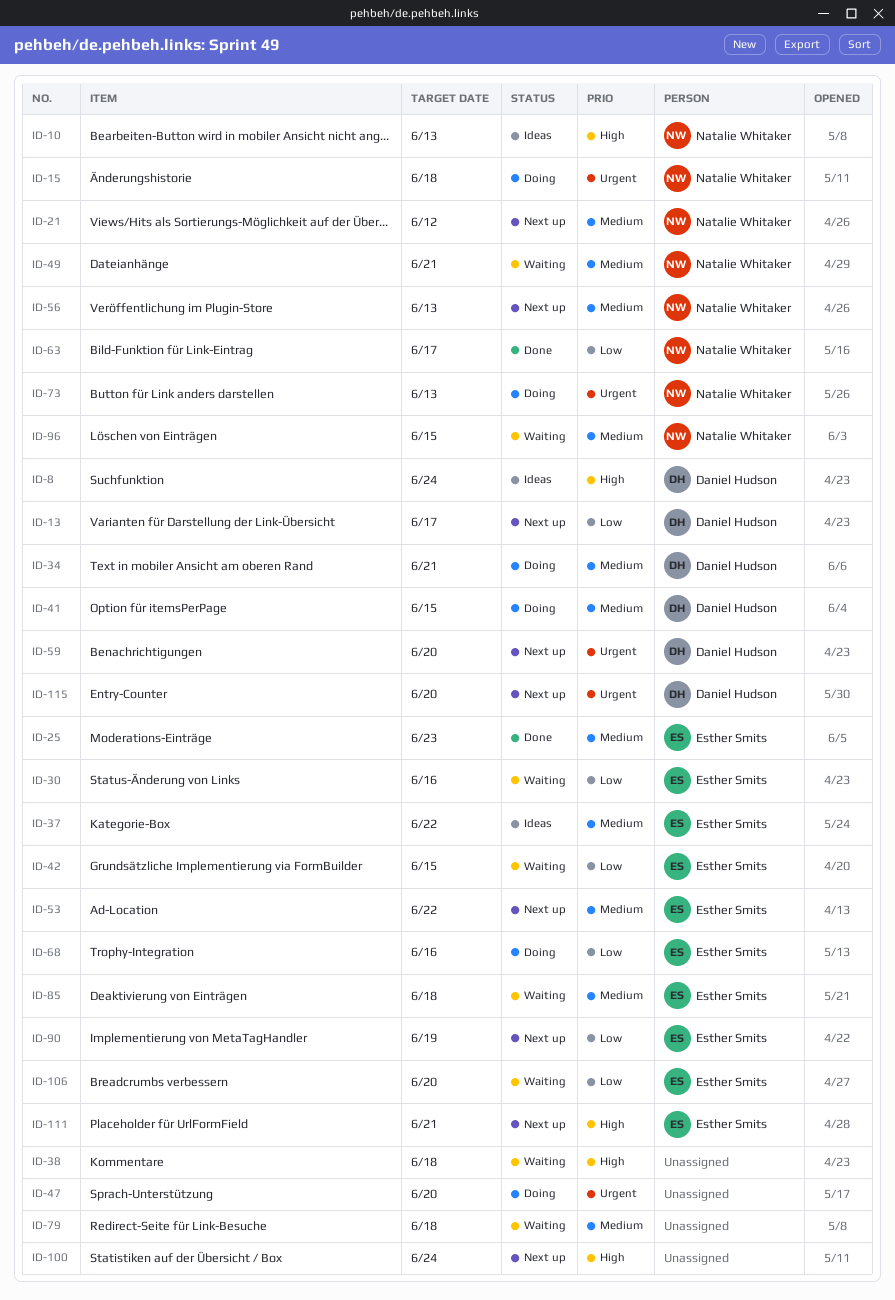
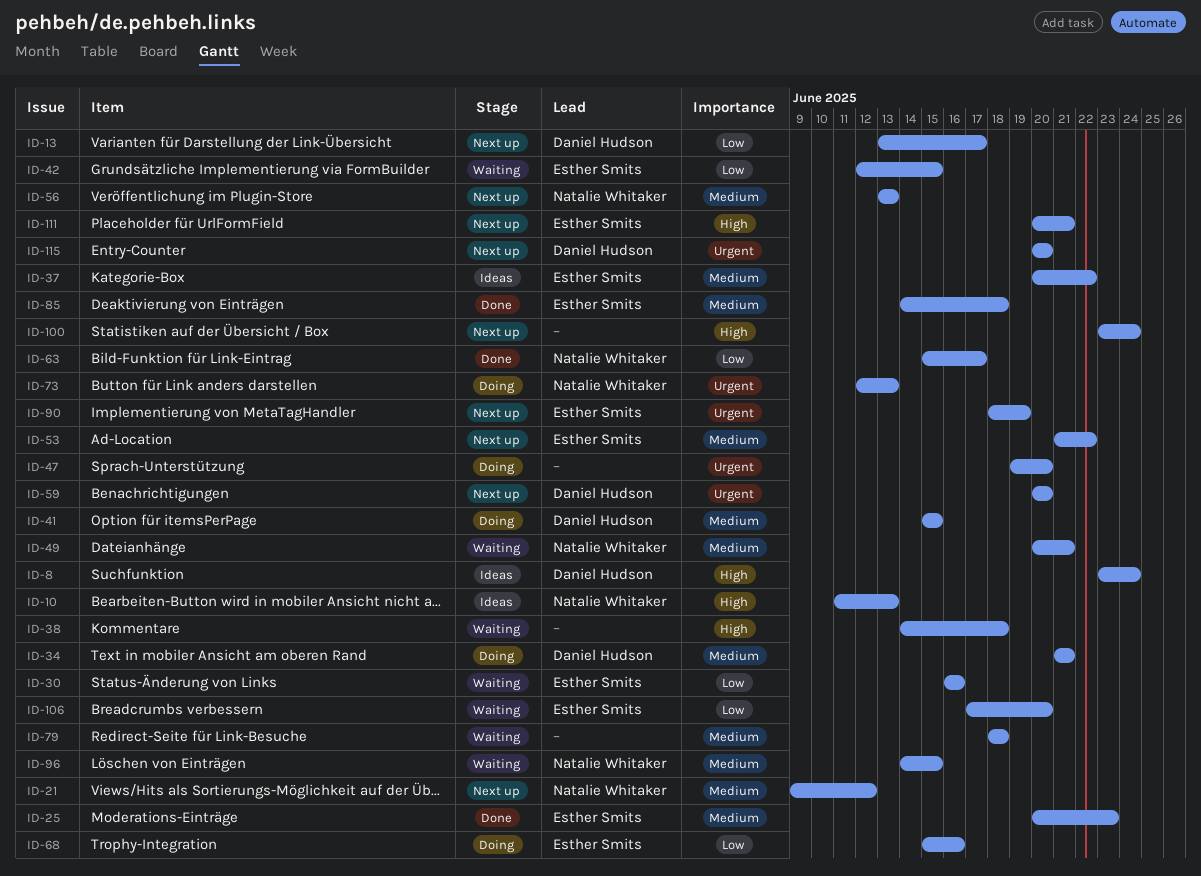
ID-15: present -> none
ID-85, status: Waiting -> Done
ID-90, priority: Low -> Urgent

